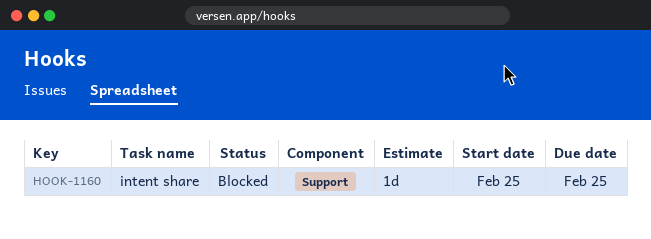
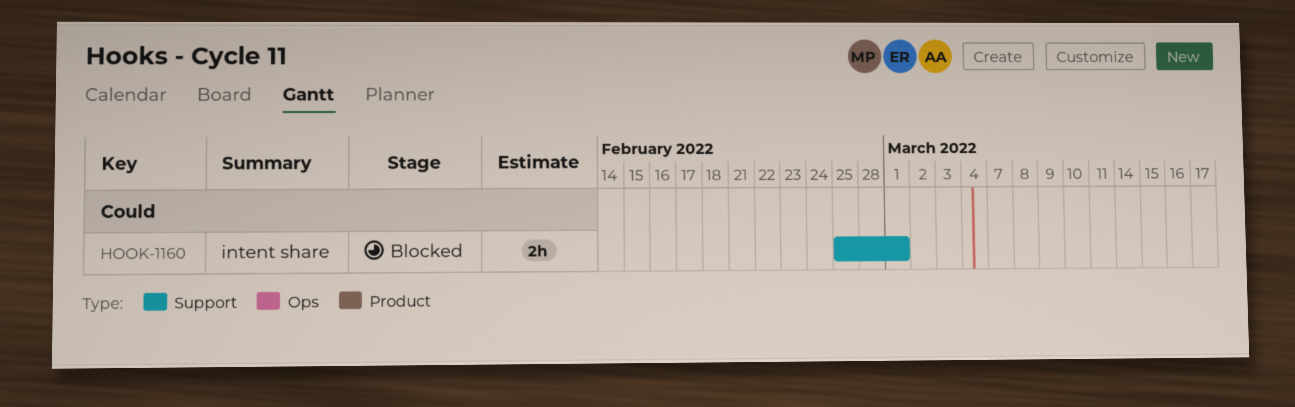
HOOK-1160, estimate: 1d -> 2h
HOOK-1160, due: Feb 25 -> Mar 1

